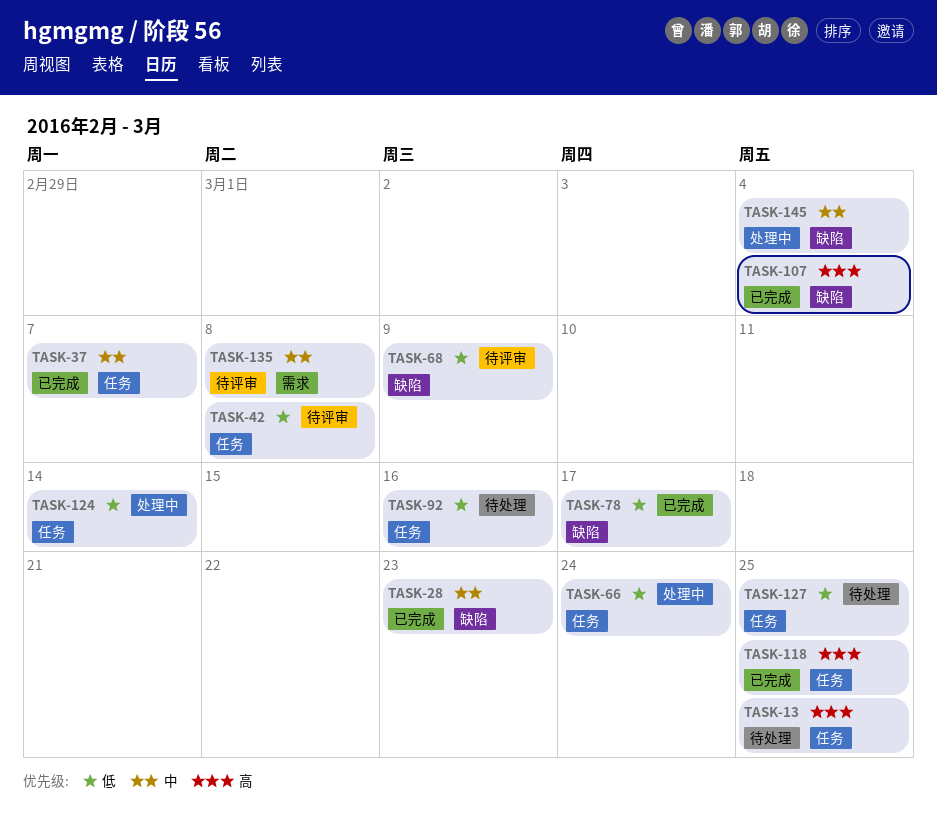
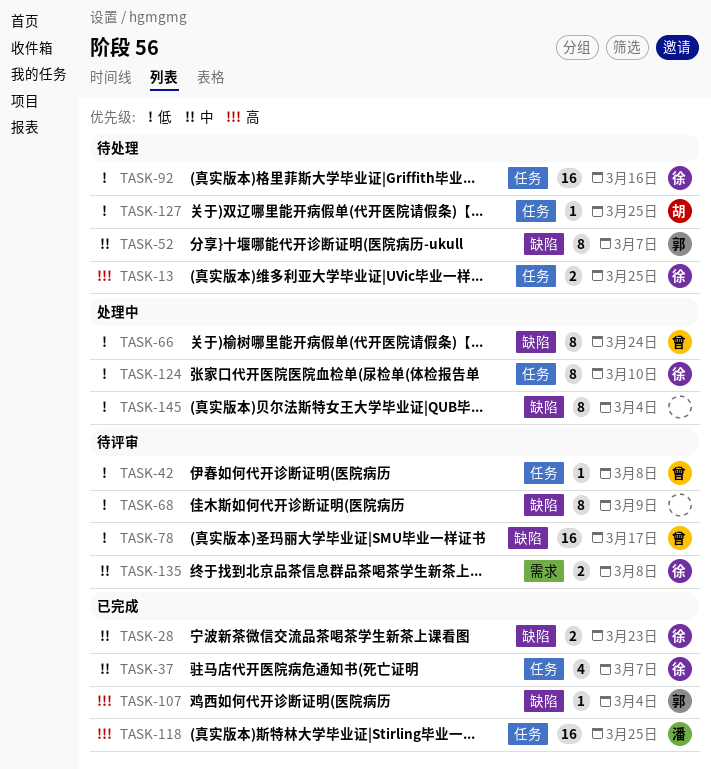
TASK-52: none -> present
TASK-66, label: 任务 -> 缺陷
TASK-78, status: 已完成 -> 待评审
TASK-124, due: Mar 14 -> Mar 10
TASK-145, priority: 中 -> 低

